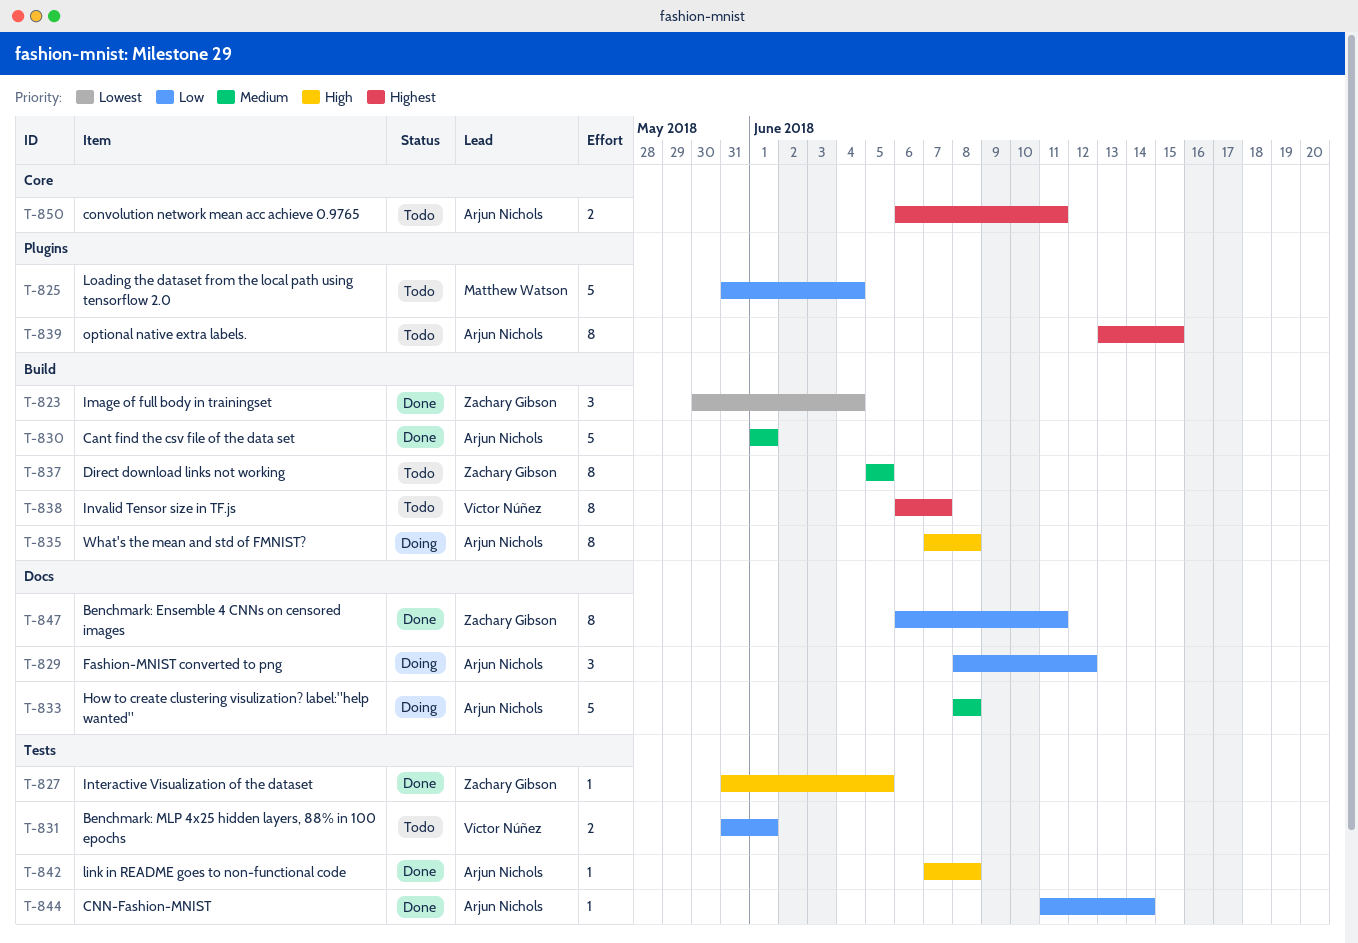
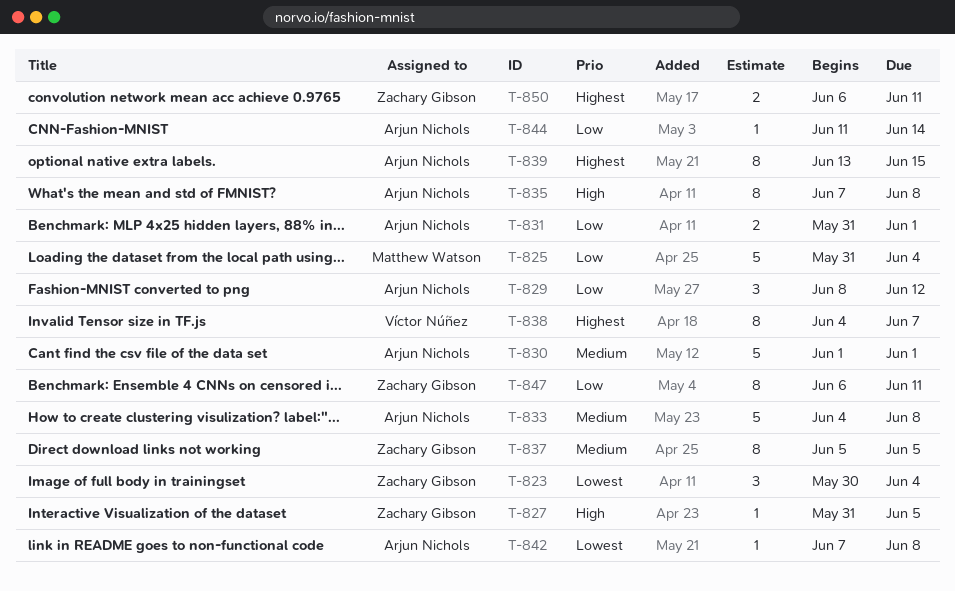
T-831, owner: Víctor Núñez -> Arjun Nichols
T-833, start: Jun 8 -> Jun 4
T-838, start: Jun 6 -> Jun 4
T-842, priority: High -> Lowest
T-850, owner: Arjun Nichols -> Zachary Gibson

